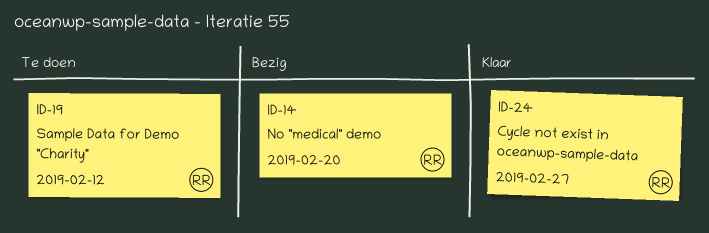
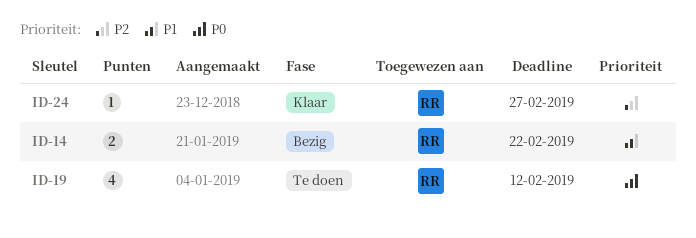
ID-14, due: Feb 20 -> Feb 22

